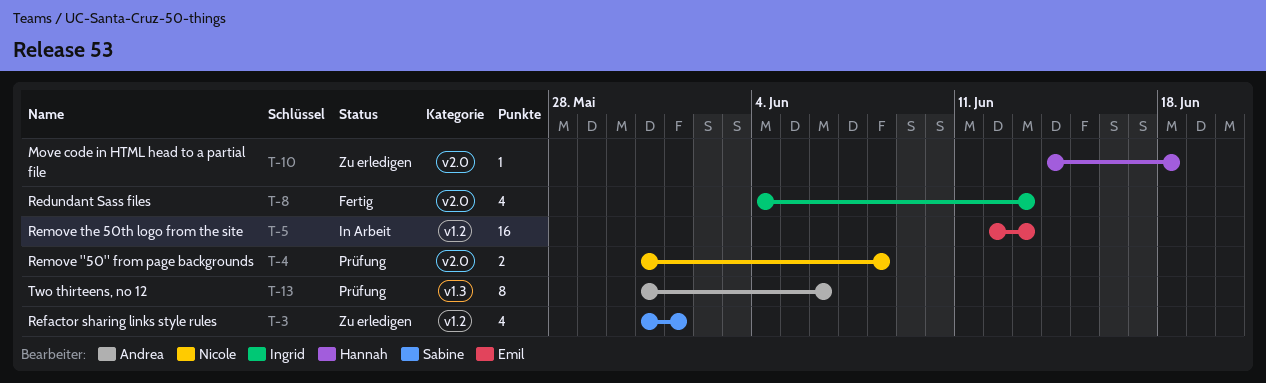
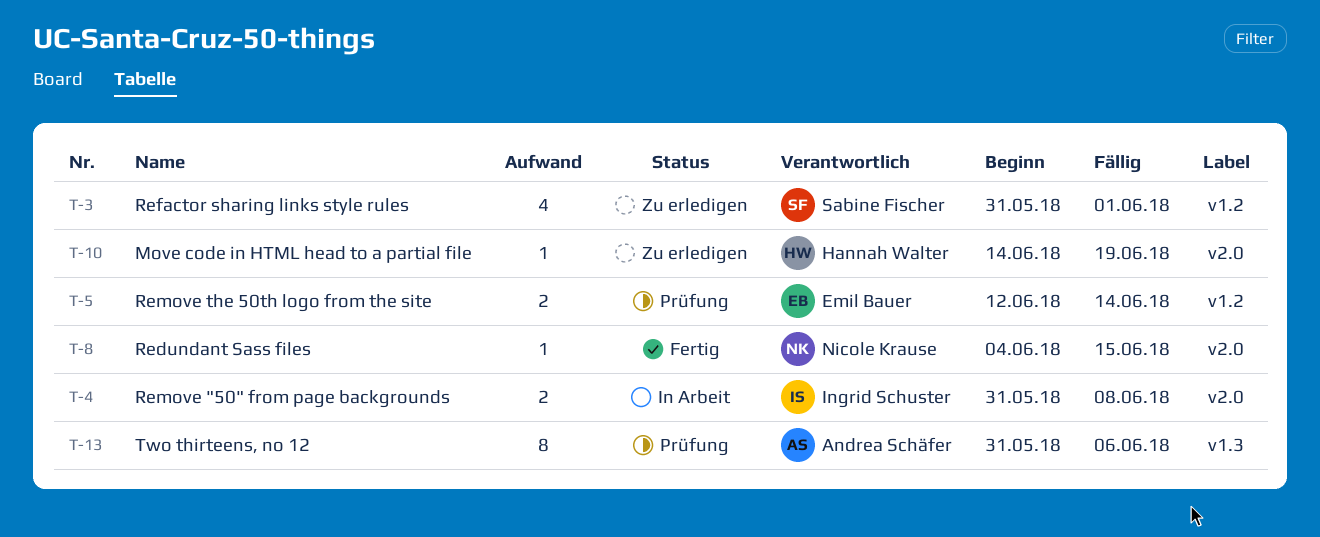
T-4, status: Prüfung -> In Arbeit
T-4, owner: Nicole Krause -> Ingrid Schuster
T-5, status: In Arbeit -> Prüfung
T-5, estimate: 16 -> 2
T-5, due: Jun 13 -> Jun 14
T-8, owner: Ingrid Schuster -> Nicole Krause
T-8, estimate: 4 -> 1
T-8, due: Jun 13 -> Jun 15
T-10, due: Jun 18 -> Jun 19

